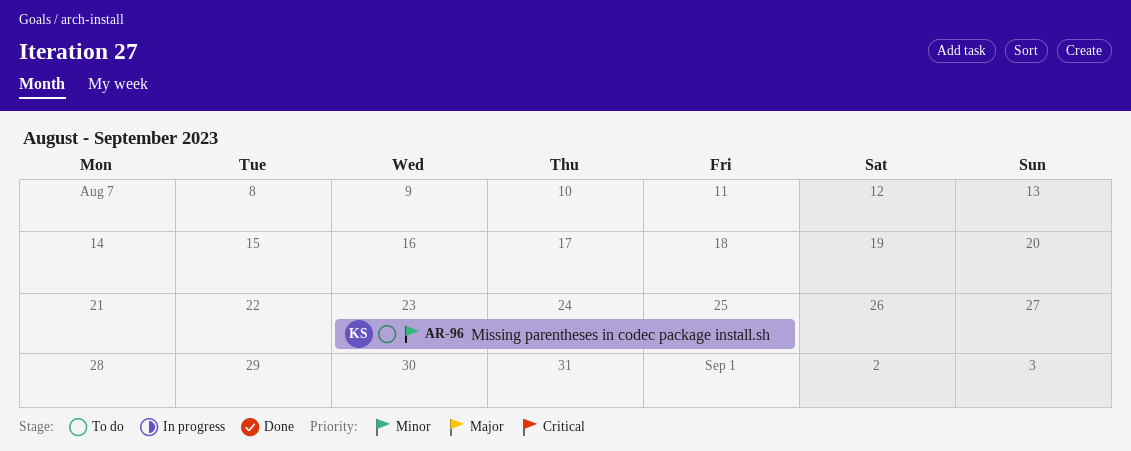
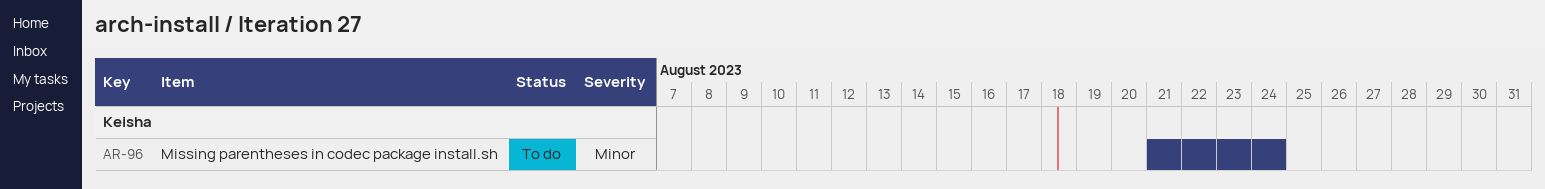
AR-96, start: Aug 23 -> Aug 21
AR-96, due: Aug 25 -> Aug 24

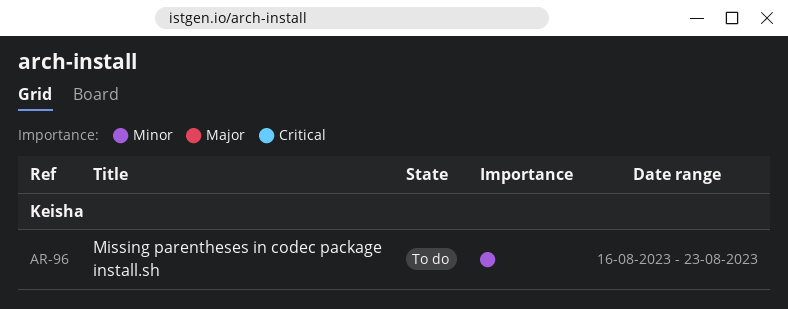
AR-96, start: Aug 21 -> Aug 16
AR-96, due: Aug 24 -> Aug 23

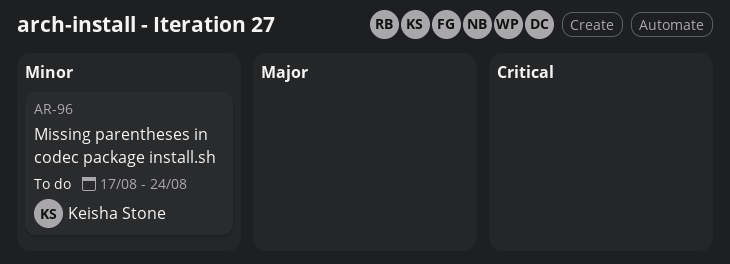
AR-96, start: Aug 16 -> Aug 17
AR-96, due: Aug 23 -> Aug 24

